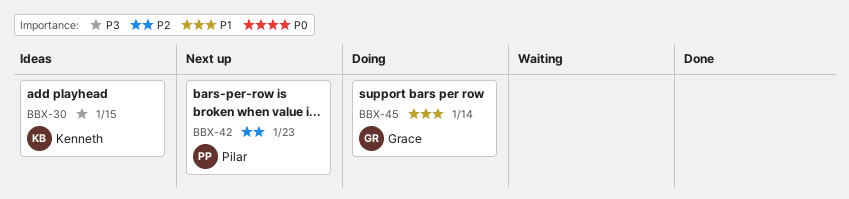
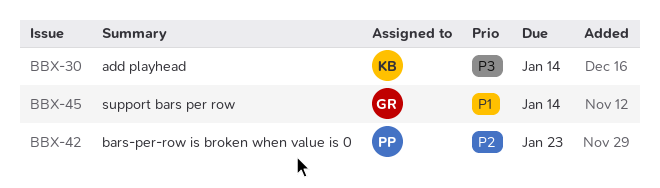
BBX-30, due: Jan 15 -> Jan 14

